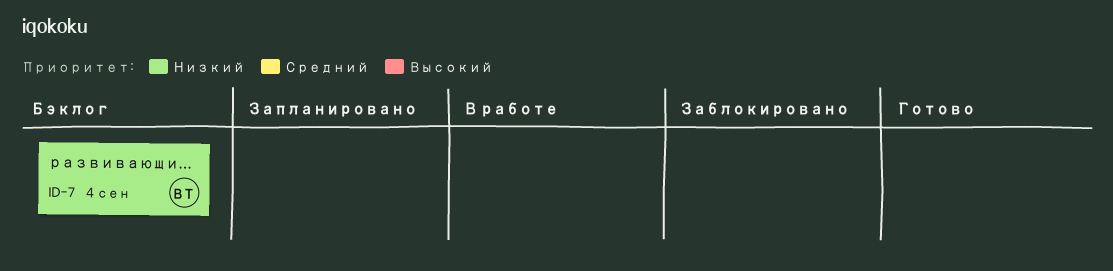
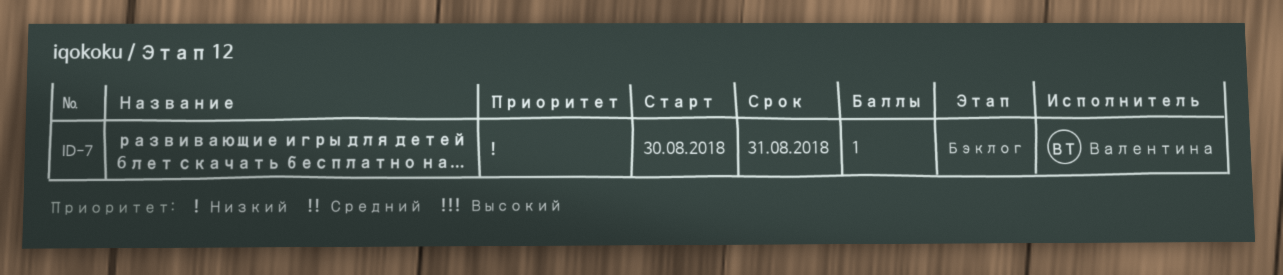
ID-7, due: Sep 4 -> Aug 31

